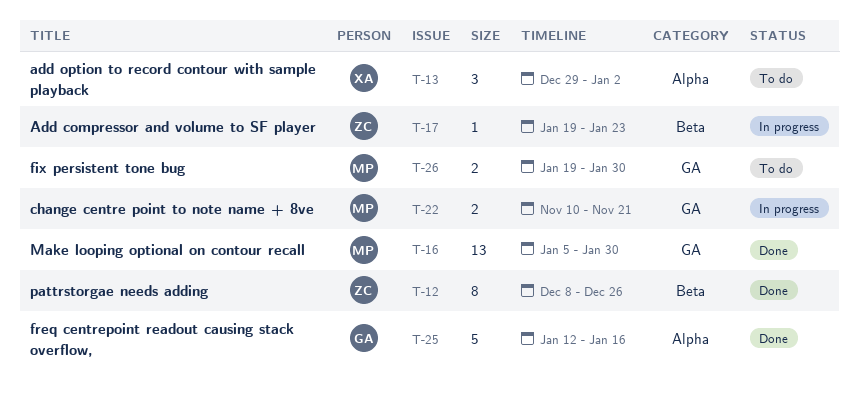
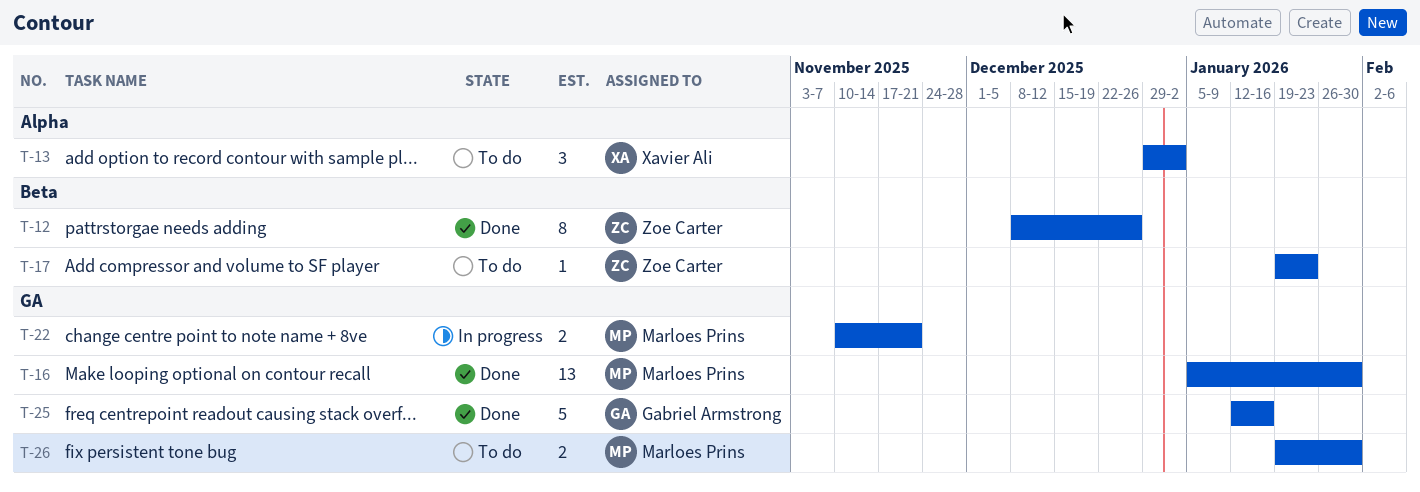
T-17, status: In progress -> To do
T-25, label: Alpha -> GA

